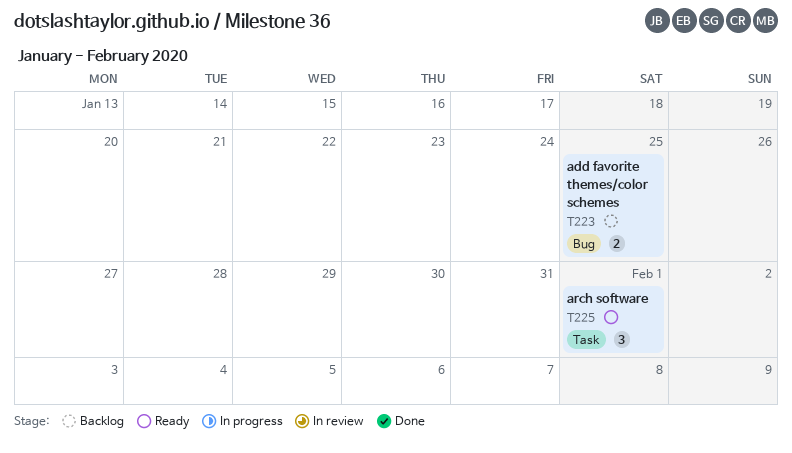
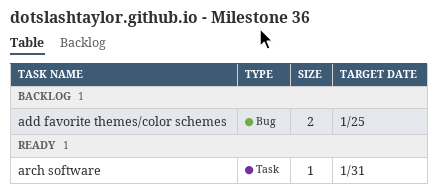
arch software, estimate: 3 -> 1
arch software, due: Feb 1 -> Jan 31

